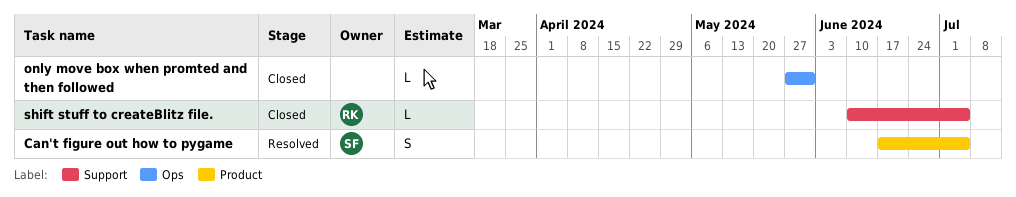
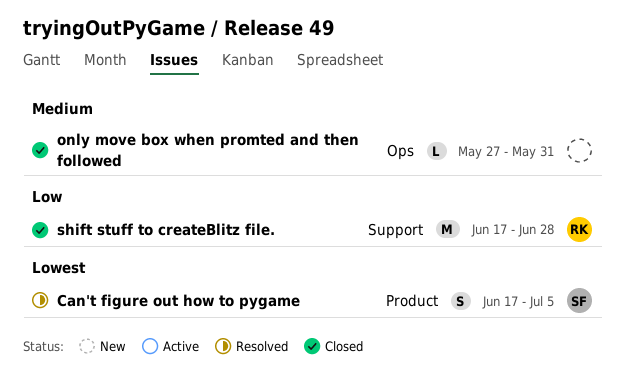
shift stuff to createBlitz file., estimate: L -> M
shift stuff to createBlitz file., start: Jun 10 -> Jun 17
shift stuff to createBlitz file., due: Jul 5 -> Jun 28

